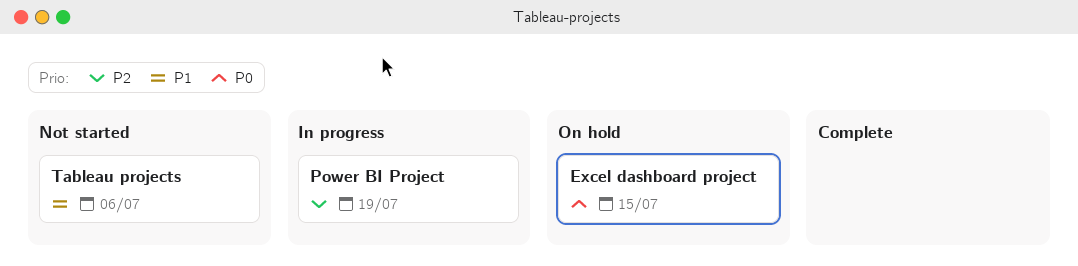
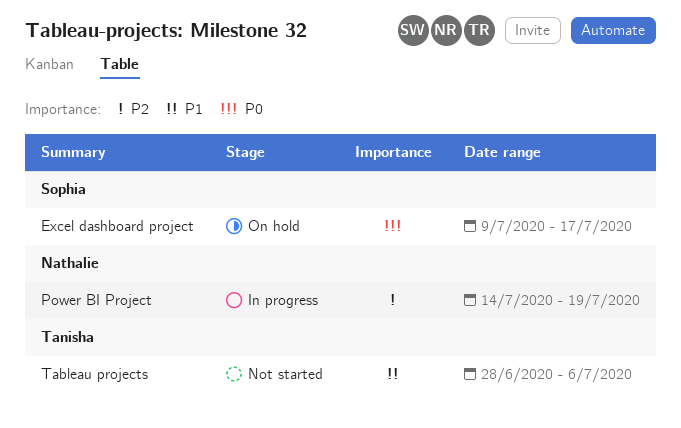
Excel dashboard project, due: Jul 15 -> Jul 17

